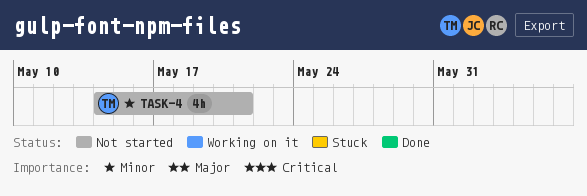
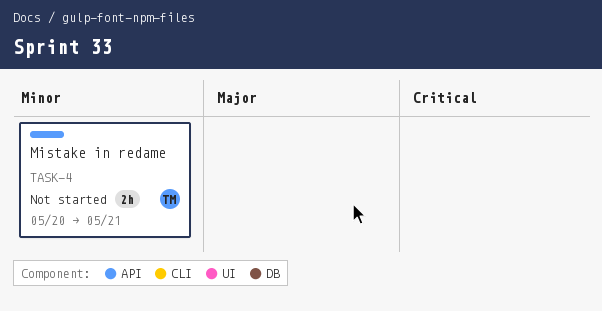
TASK-4, estimate: 4h -> 2h
TASK-4, start: May 14 -> May 20

